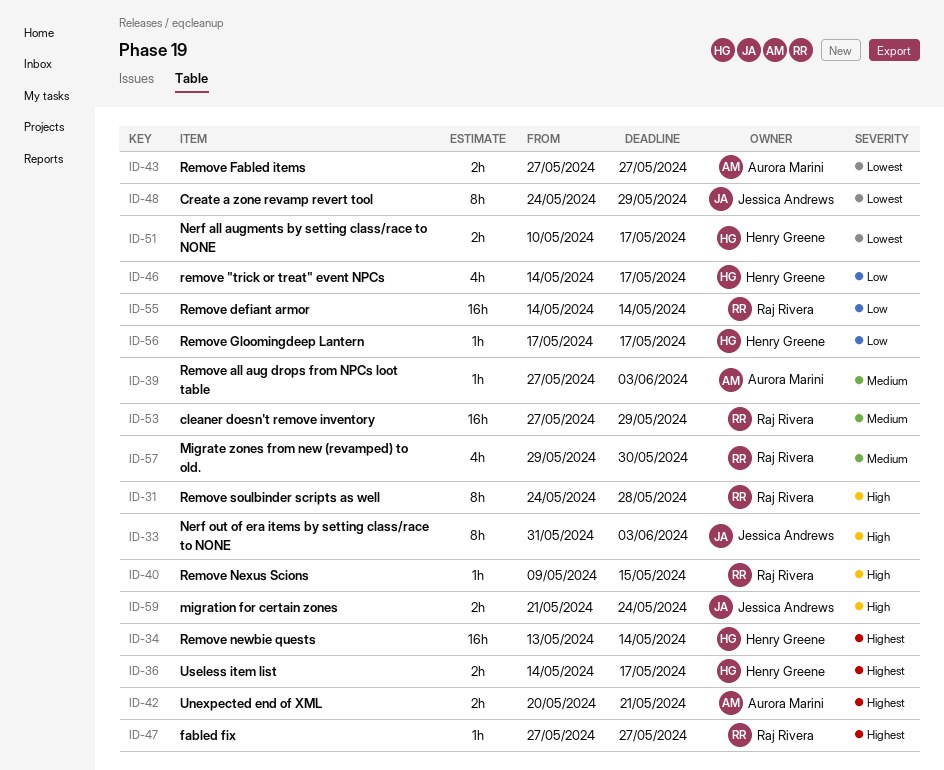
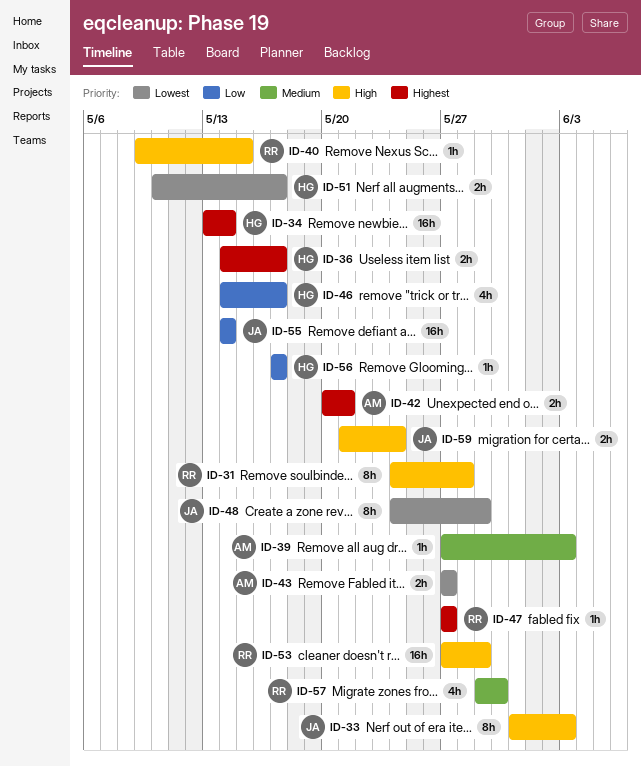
ID-53, priority: Medium -> High
ID-55, owner: Raj Rivera -> Jessica Andrews

